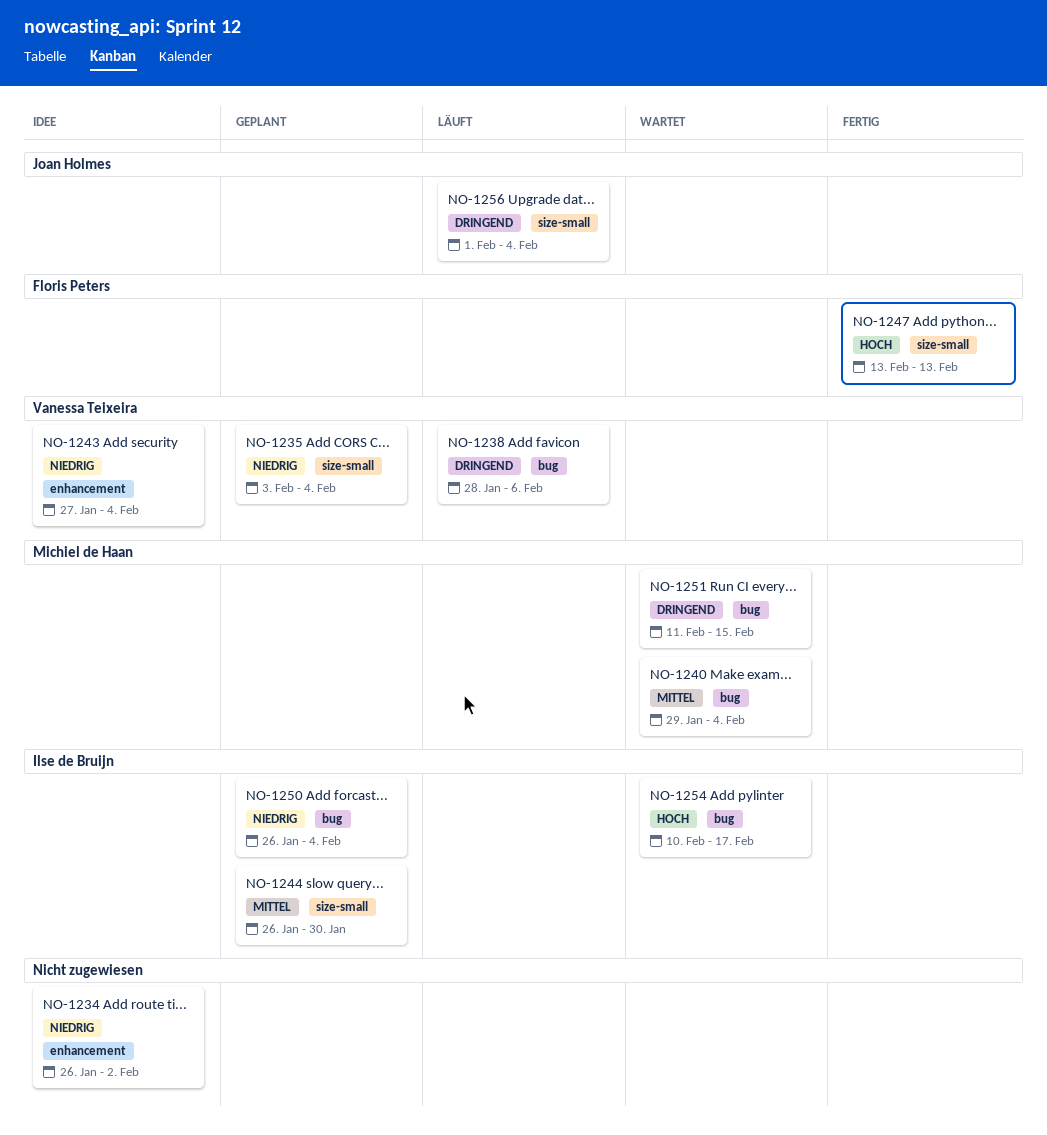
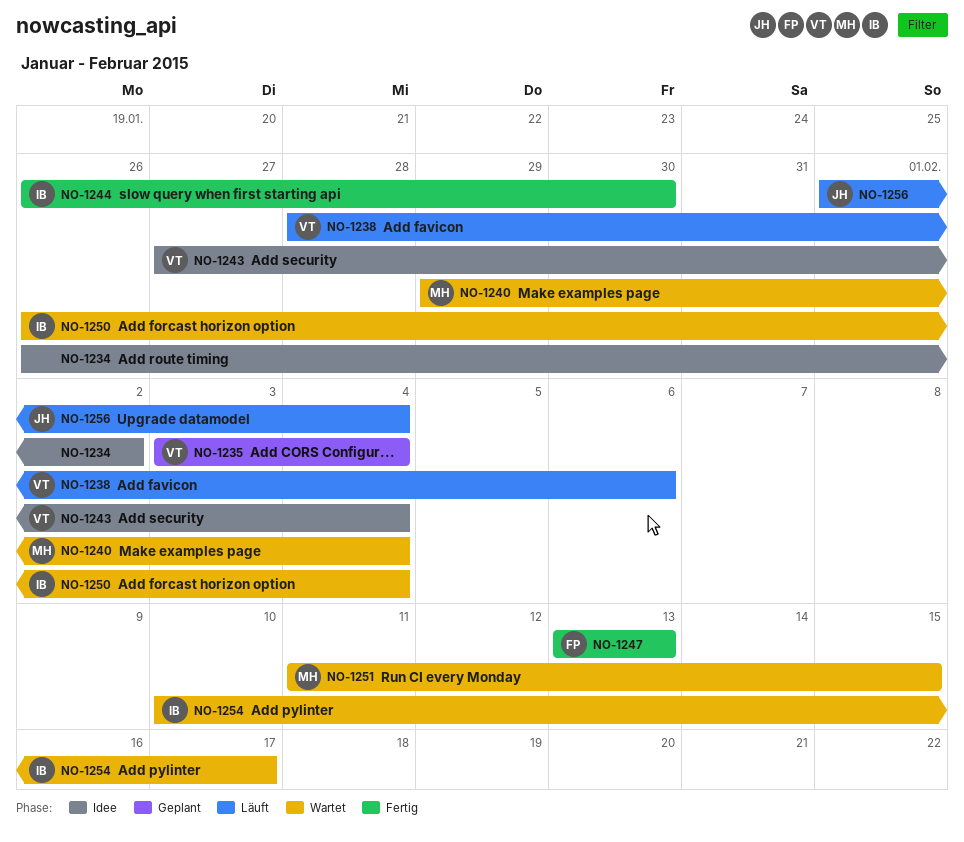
NO-1244, status: Geplant -> Fertig
NO-1250, status: Geplant -> Wartet

